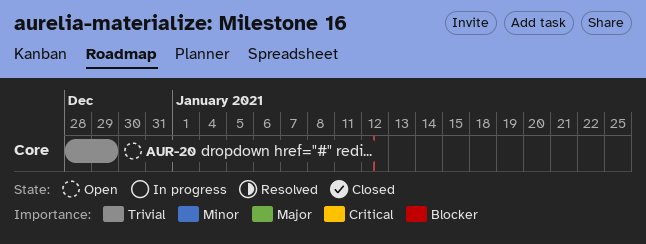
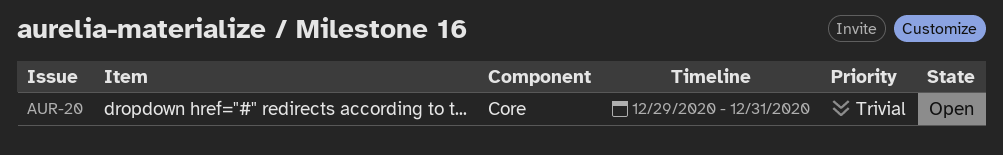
AUR-20, start: Dec 28 -> Dec 29
AUR-20, due: Dec 29 -> Dec 31

